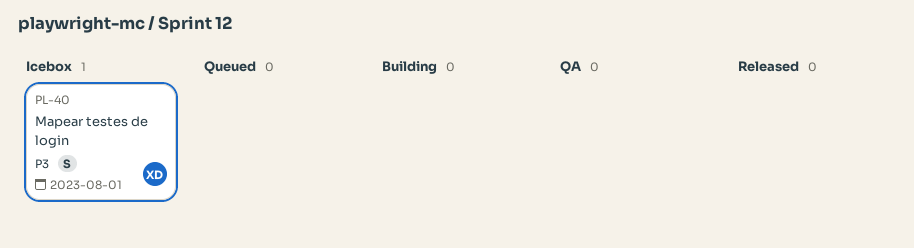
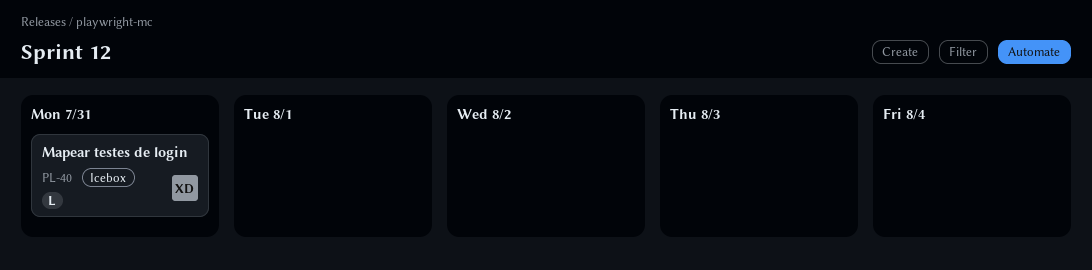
PL-40, estimate: S -> L
PL-40, due: Aug 1 -> Jul 31

